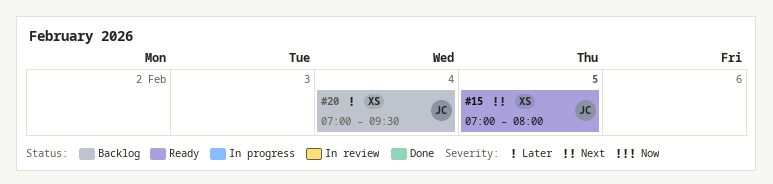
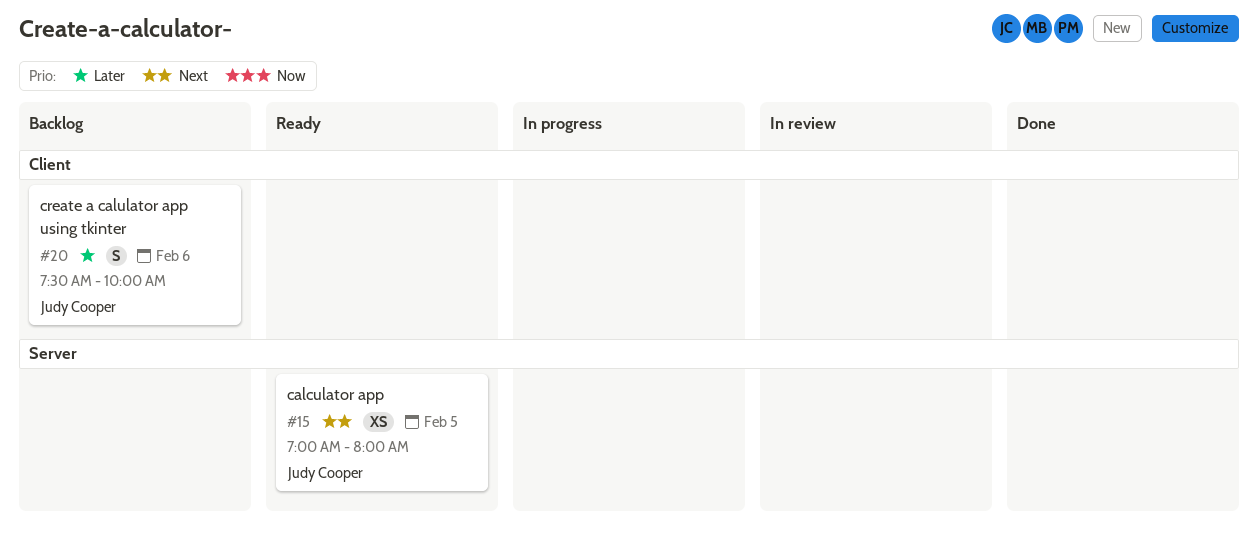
#20, estimate: XS -> S
#20, day: Feb 4 -> Feb 6
#20, begins: 07:00 -> 07:30
#20, ends: 09:30 -> 10:00

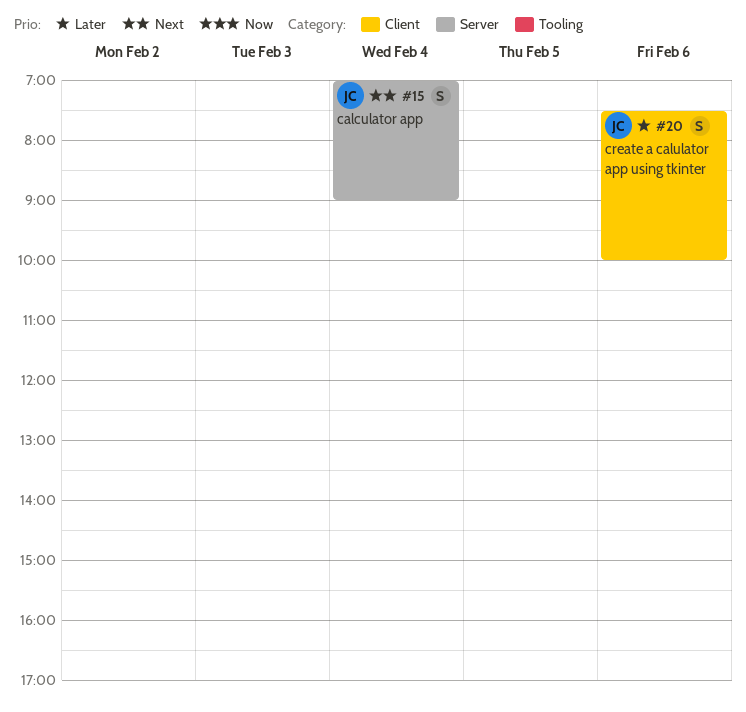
#15, estimate: XS -> S
#15, day: Feb 5 -> Feb 4
#15, ends: 08:00 -> 09:00

